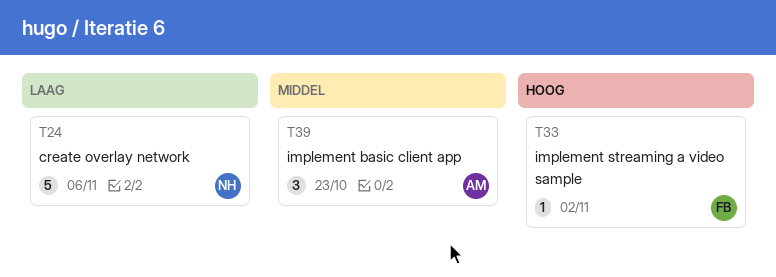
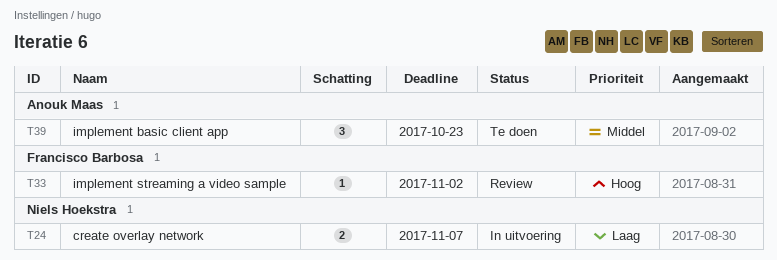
T24, estimate: 5 -> 2
T24, due: Nov 6 -> Nov 7

